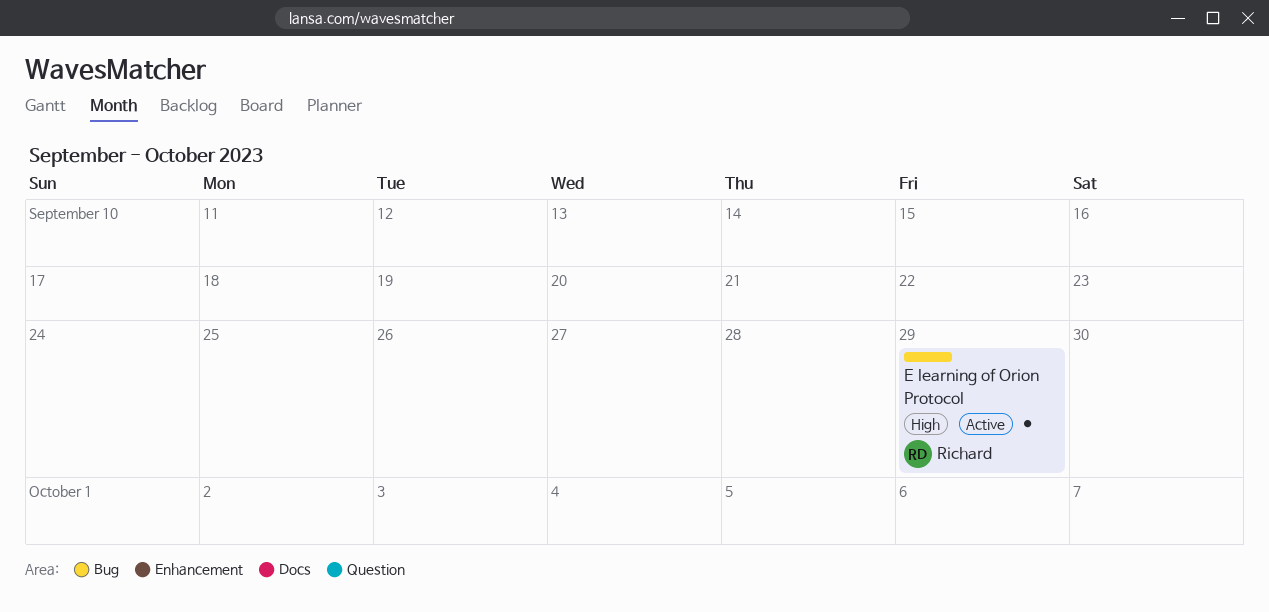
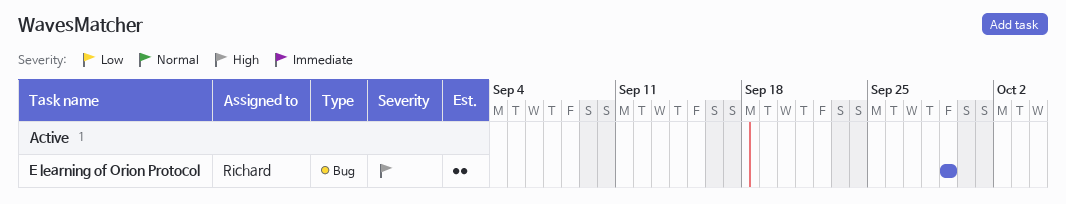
E learning of Orion Protocol, estimate: 1 -> 2

